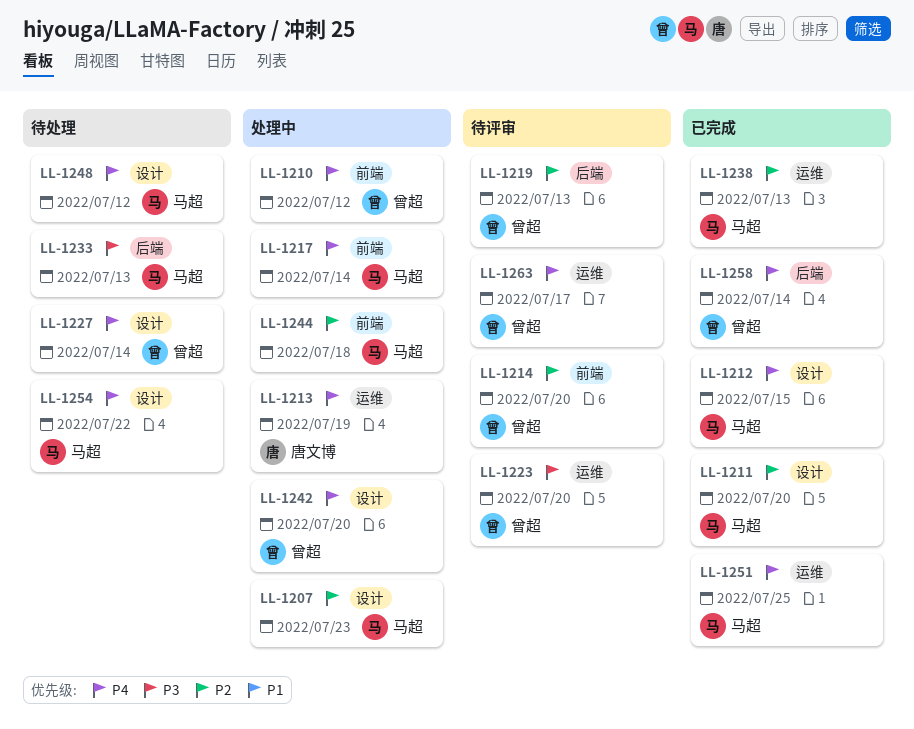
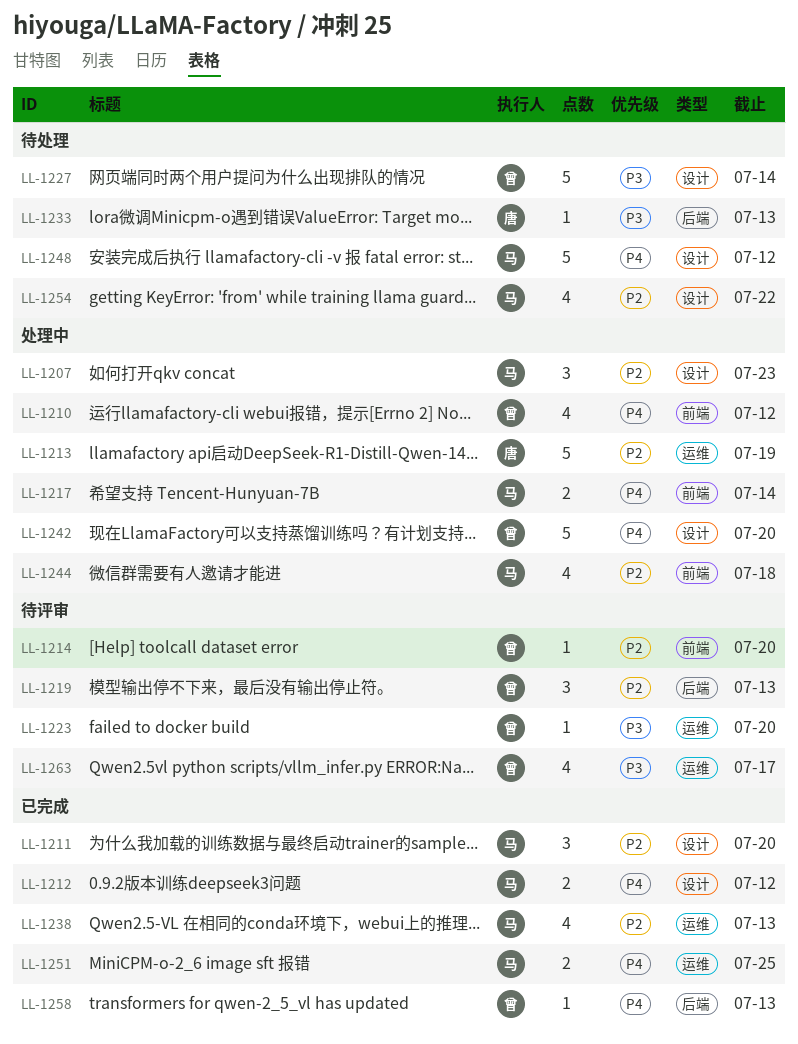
LL-1212, due: Jul 15 -> Jul 12
LL-1213, priority: P4 -> P2
LL-1227, priority: P4 -> P3
LL-1233, owner: 马超 -> 唐文博
LL-1254, priority: P4 -> P2
LL-1258, due: Jul 14 -> Jul 13
LL-1263, priority: P4 -> P3

